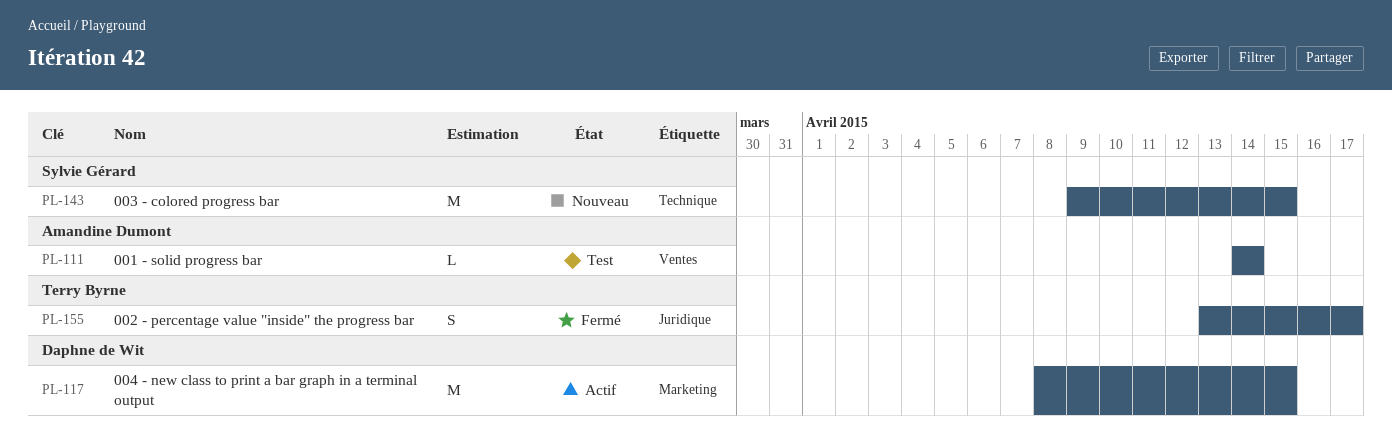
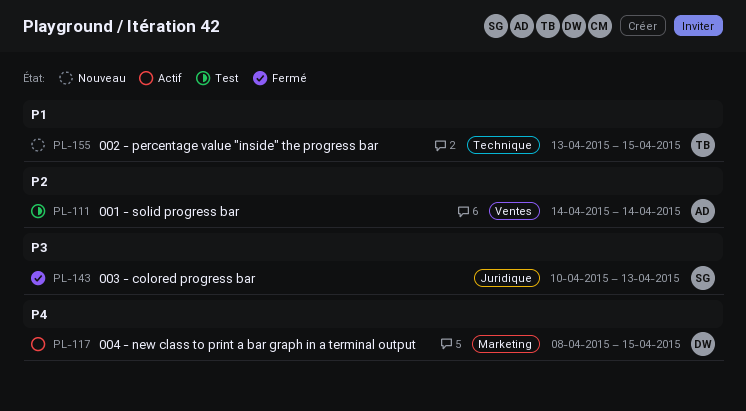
PL-143, status: Nouveau -> Fermé
PL-143, label: Technique -> Juridique
PL-143, start: Apr 9 -> Apr 10
PL-143, due: Apr 15 -> Apr 13
PL-155, status: Fermé -> Nouveau
PL-155, label: Juridique -> Technique
PL-155, due: Apr 17 -> Apr 15

